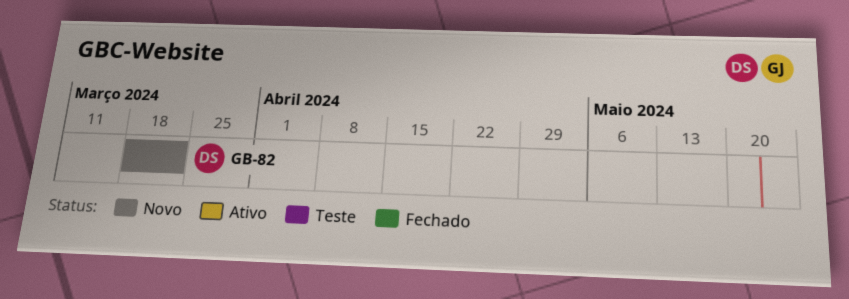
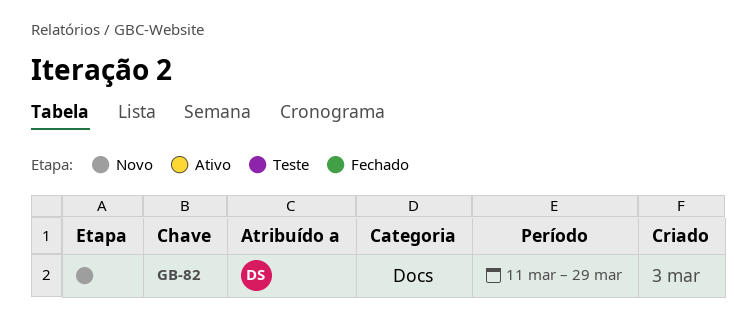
GB-82, start: Mar 18 -> Mar 11
GB-82, due: Mar 22 -> Mar 29

